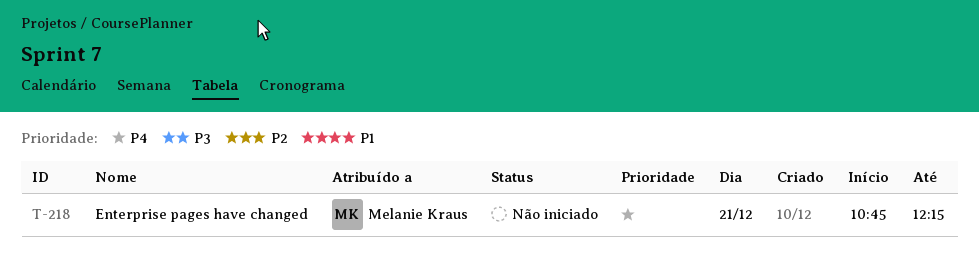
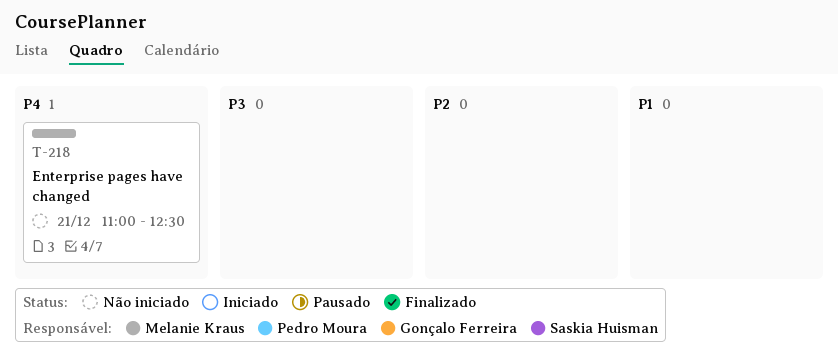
T-218, begins: 10:45 -> 11:00
T-218, ends: 12:15 -> 12:30

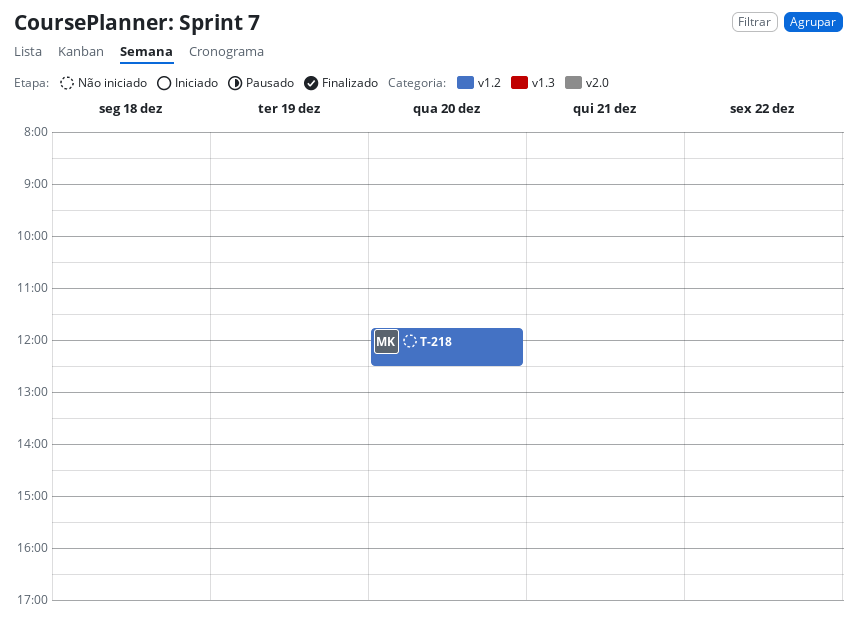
T-218, day: Dec 21 -> Dec 20
T-218, begins: 11:00 -> 11:45

